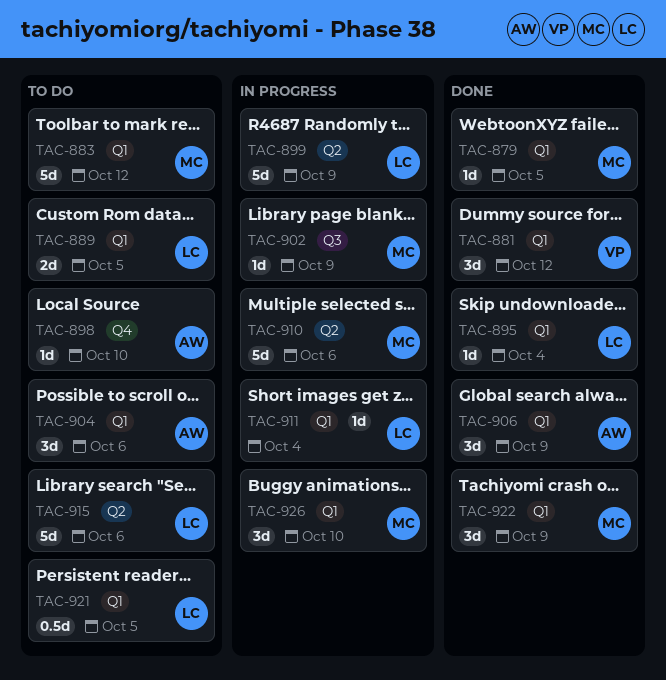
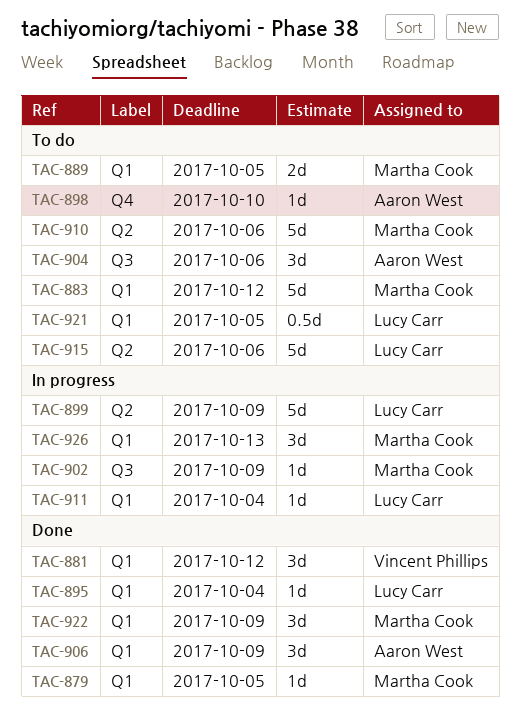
TAC-889, owner: Lucy Carr -> Martha Cook
TAC-904, label: Q1 -> Q3
TAC-910, status: In progress -> To do
TAC-926, due: Oct 10 -> Oct 13

